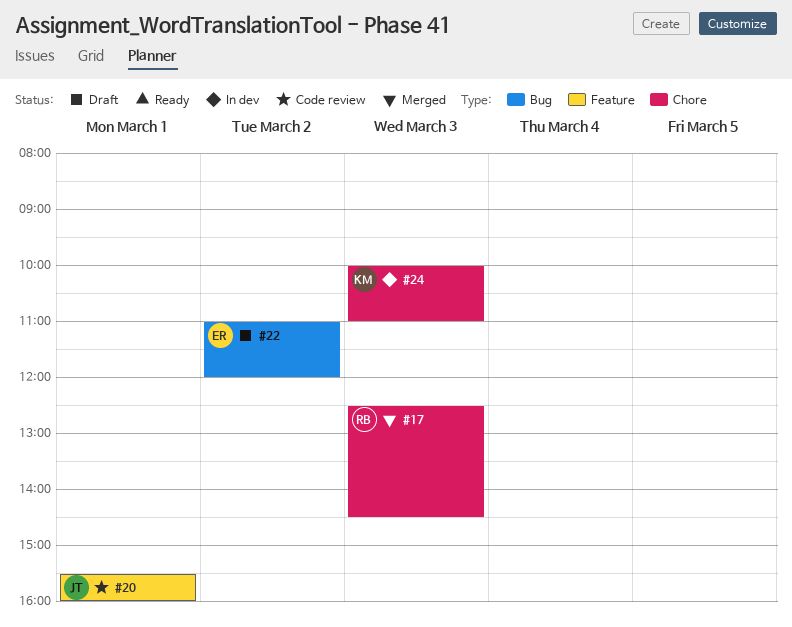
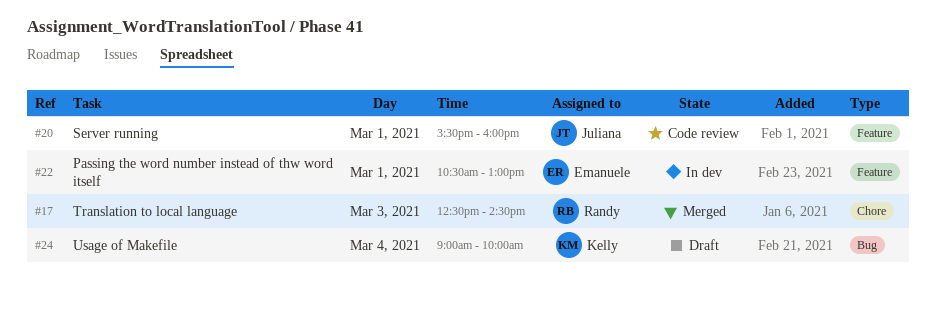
#22, status: Draft -> In dev
#22, label: Bug -> Feature
#22, day: Mar 2 -> Mar 1
#22, begins: 11:00 -> 10:30
#22, ends: 12:00 -> 13:00
#24, status: In dev -> Draft
#24, label: Chore -> Bug
#24, day: Mar 3 -> Mar 4
#24, begins: 10:00 -> 09:00
#24, ends: 11:00 -> 10:00

